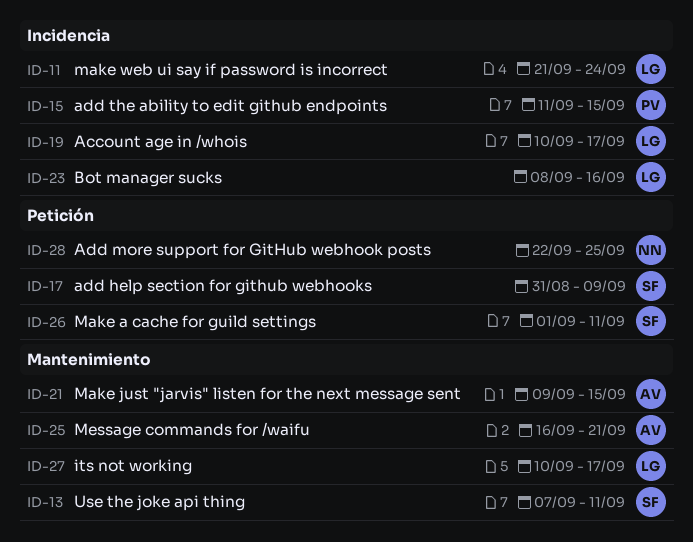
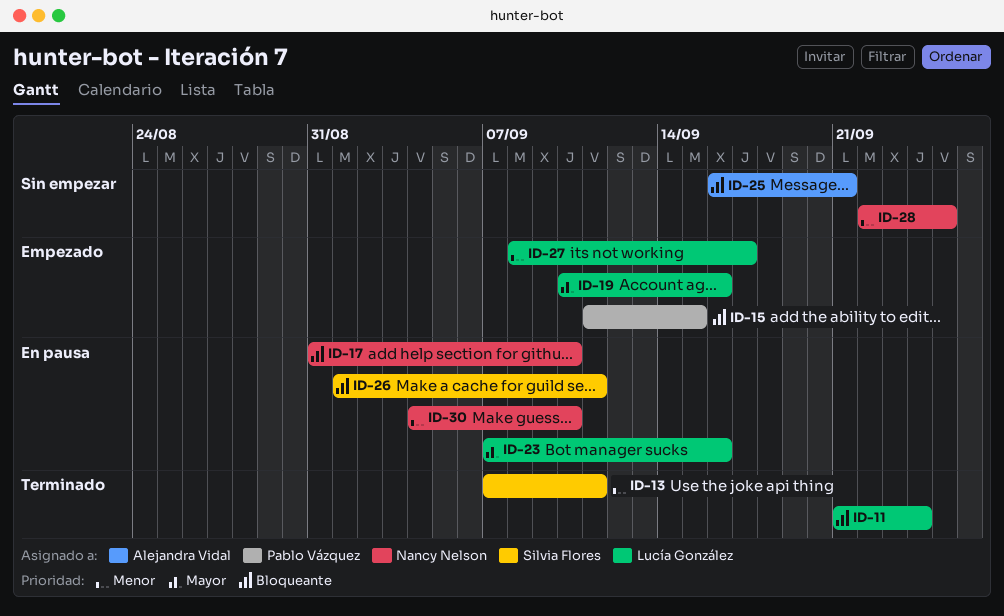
ID-17, owner: Silvia Flores -> Nancy Nelson
ID-17, due: Sep 9 -> Sep 10
ID-19, due: Sep 17 -> Sep 16
ID-21: present -> none
ID-23, start: Sep 8 -> Sep 7
ID-27, start: Sep 10 -> Sep 8
ID-30: none -> present

